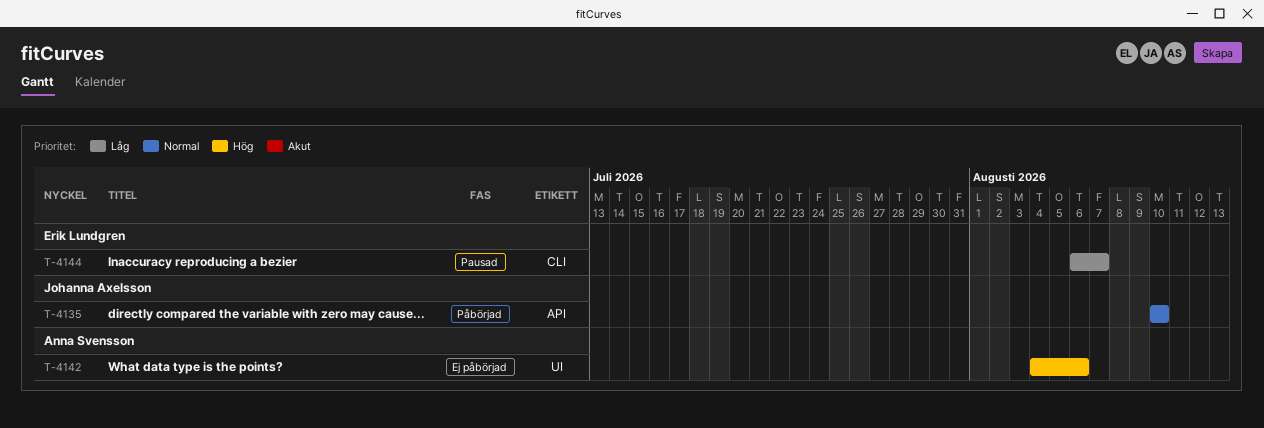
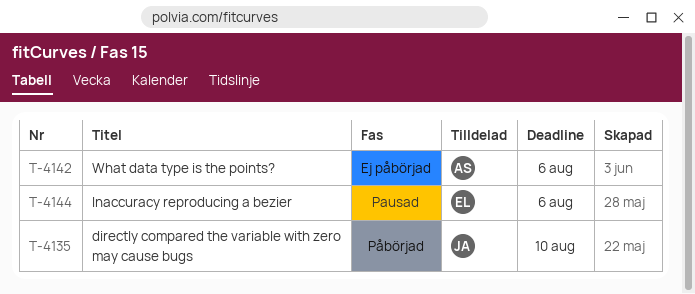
T-4144, due: Aug 7 -> Aug 6

